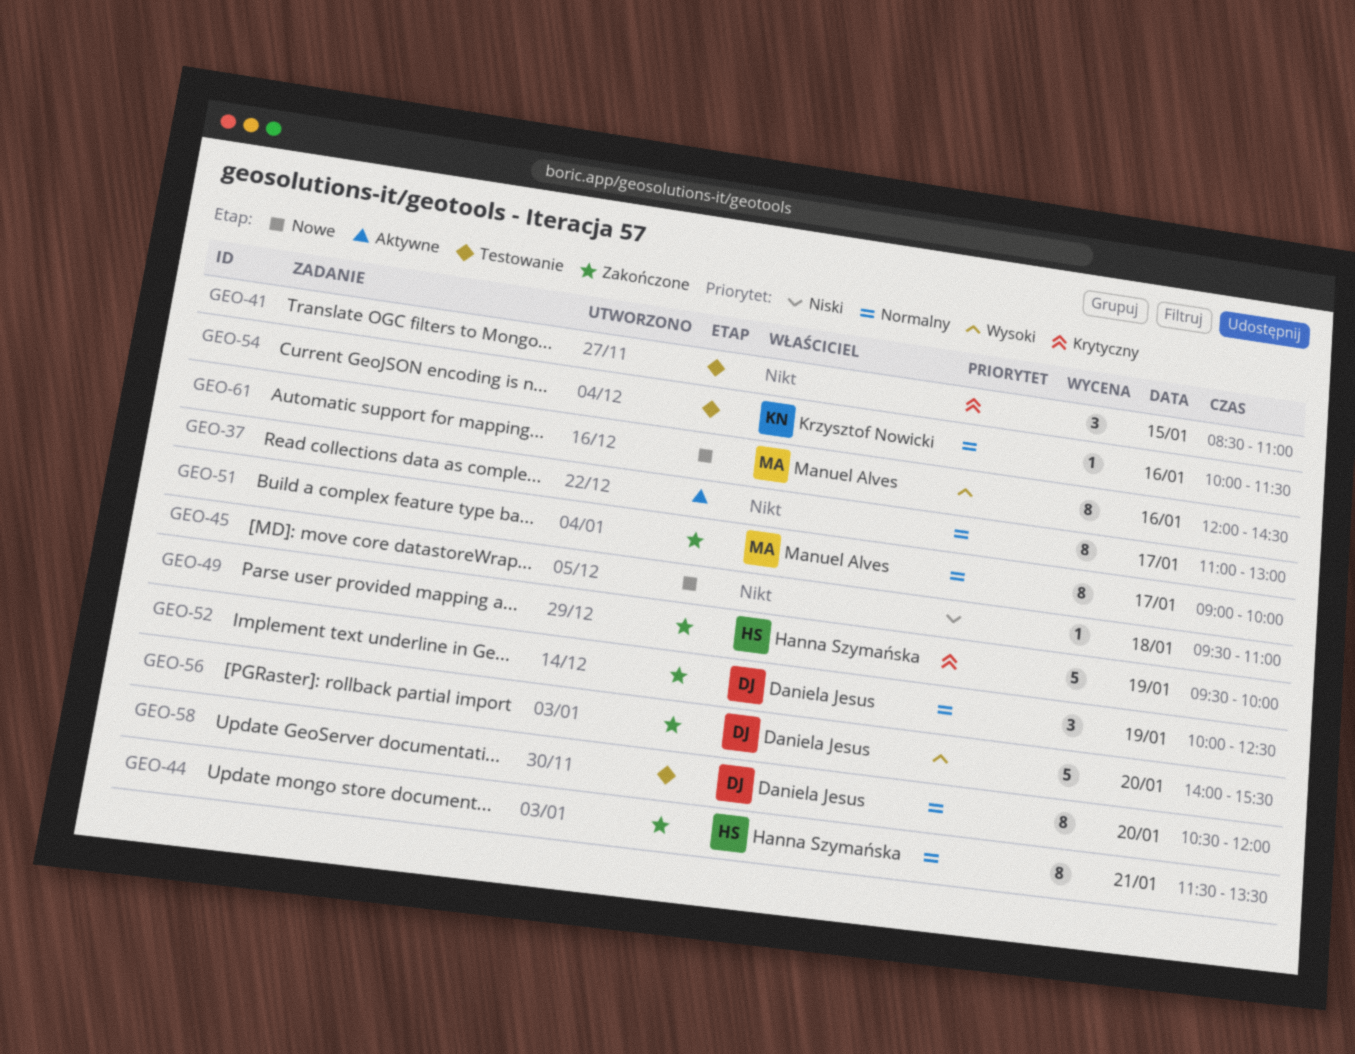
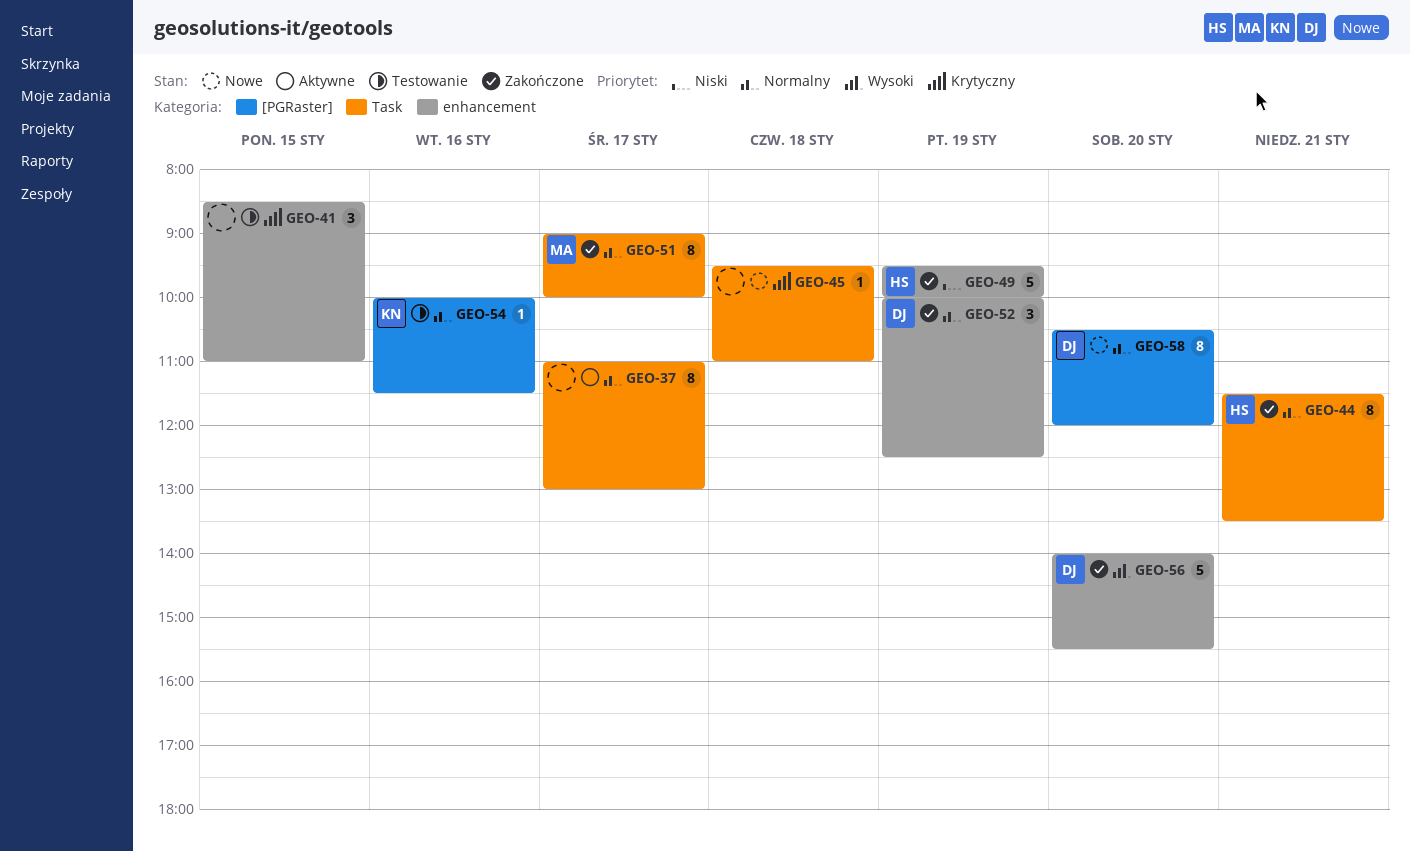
GEO-45, priority: Niski -> Krytyczny
GEO-49, priority: Krytyczny -> Niski
GEO-58, status: Testowanie -> Nowe
GEO-61: present -> none

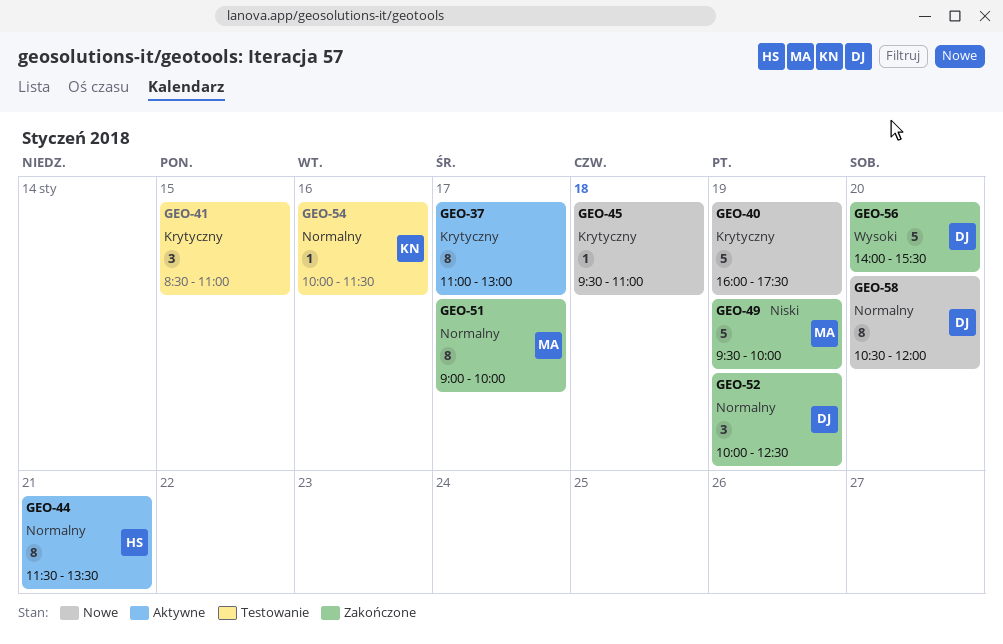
GEO-37, priority: Normalny -> Krytyczny
GEO-40: none -> present
GEO-44, status: Zakończone -> Aktywne
GEO-49, owner: HS -> MA

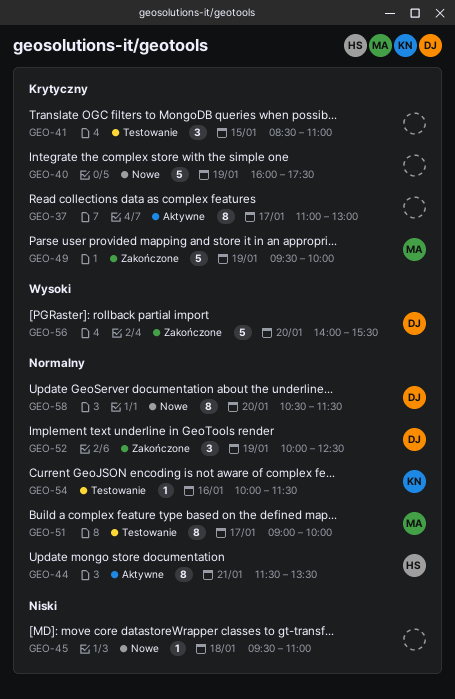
GEO-45, priority: Krytyczny -> Niski
GEO-49, priority: Niski -> Krytyczny
GEO-51, status: Zakończone -> Testowanie
GEO-58, ends: 12:00 -> 11:30

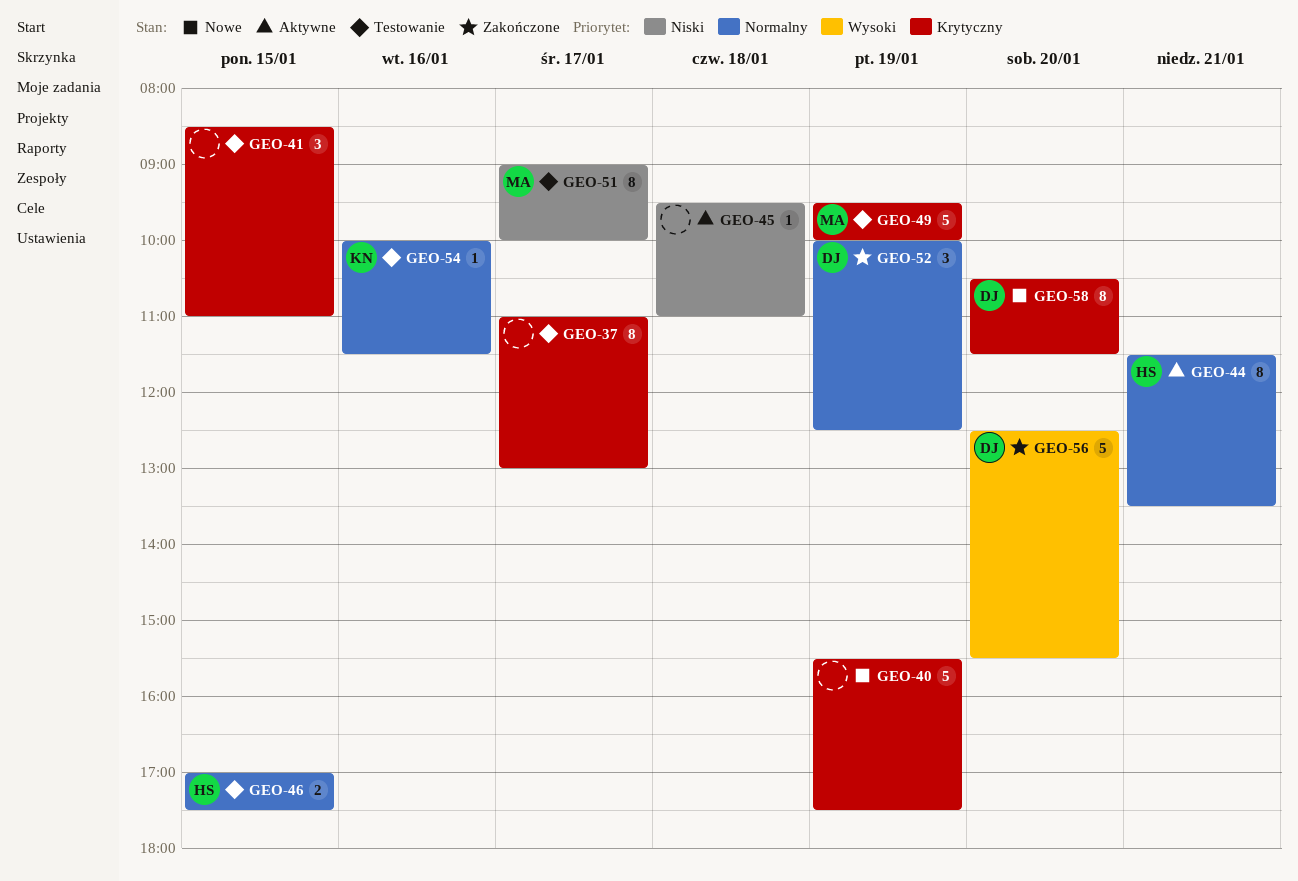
GEO-37, status: Aktywne -> Testowanie
GEO-40, begins: 16:00 -> 15:30
GEO-45, status: Nowe -> Aktywne
GEO-46: none -> present
GEO-49, status: Zakończone -> Testowanie
GEO-51, priority: Normalny -> Niski
GEO-56, begins: 14:00 -> 12:30
GEO-58, priority: Normalny -> Krytyczny

